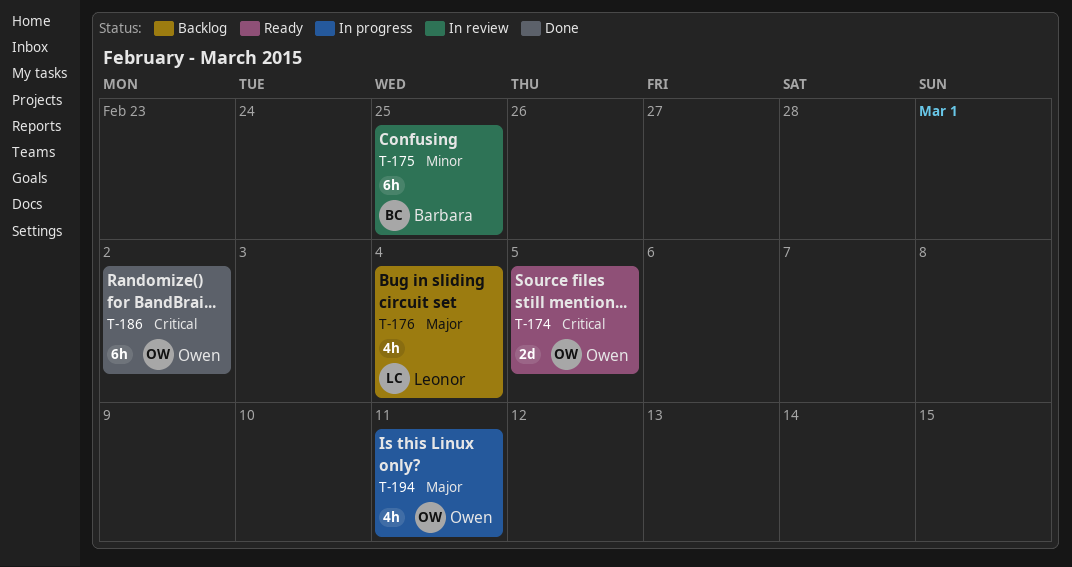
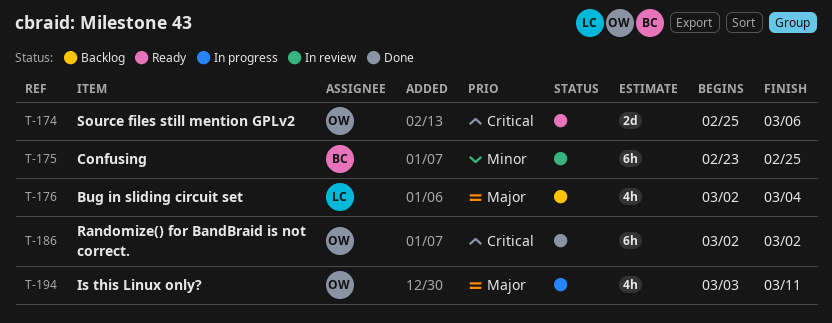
T-174, due: Mar 5 -> Mar 6

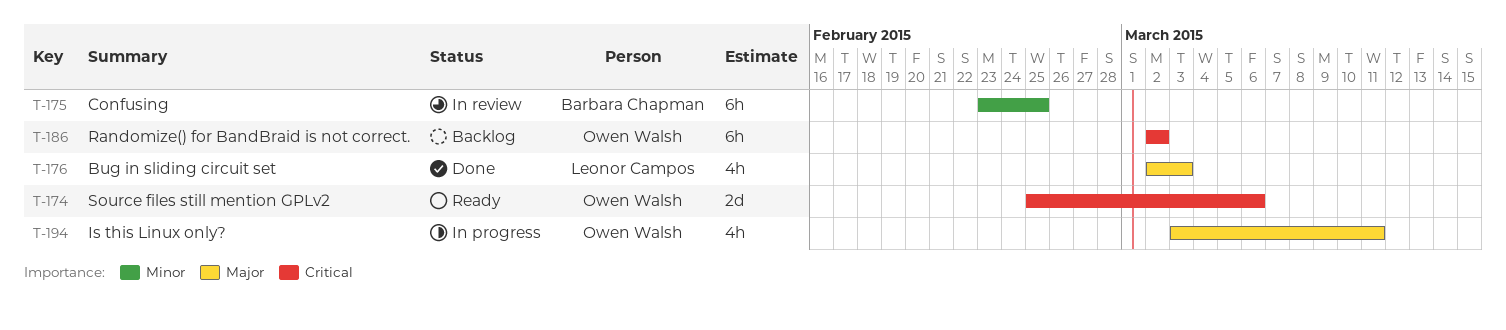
T-176, status: Backlog -> Done
T-176, due: Mar 4 -> Mar 3
T-186, status: Done -> Backlog

